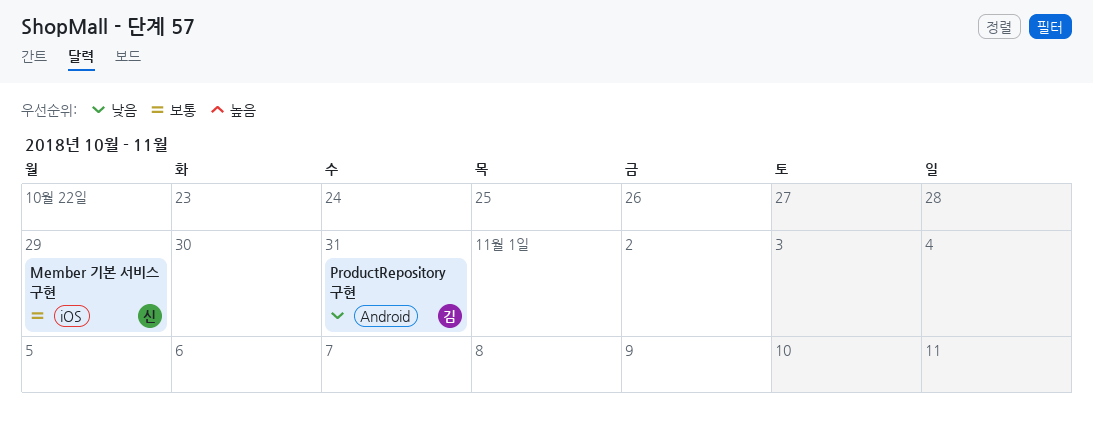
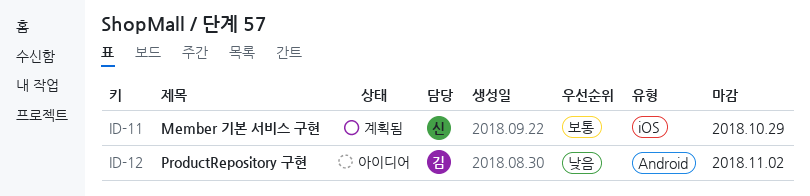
ProductRepository 구현, due: Oct 31 -> Nov 2

